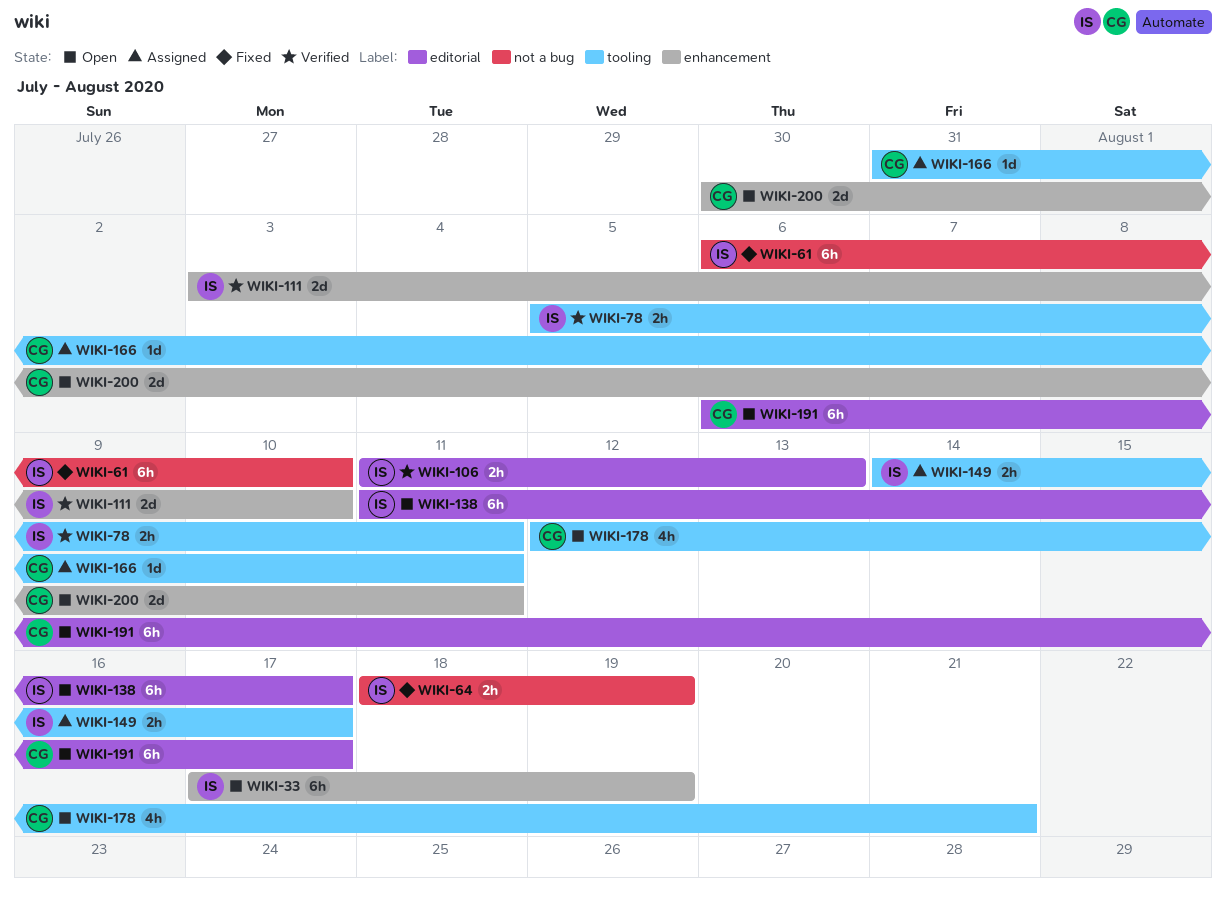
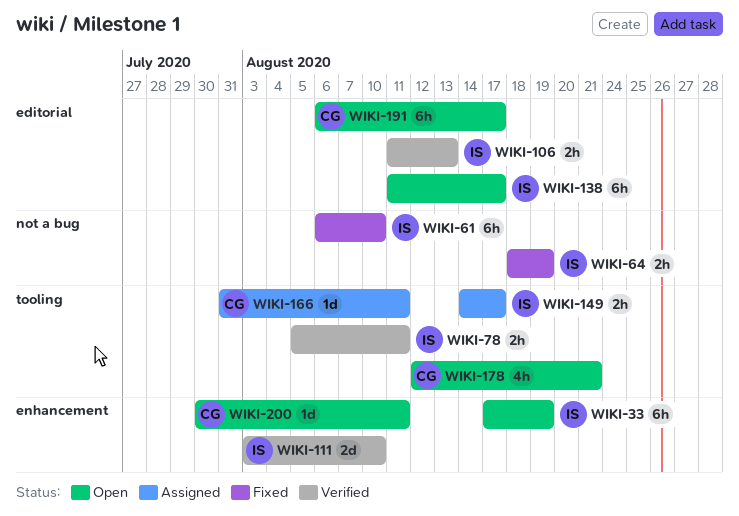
WIKI-200, estimate: 2d -> 1d

